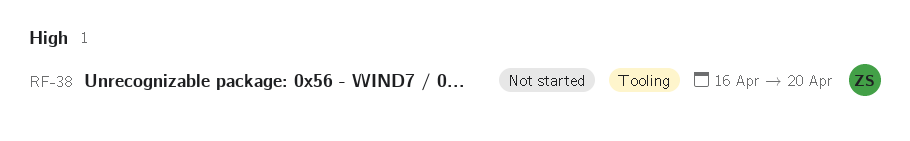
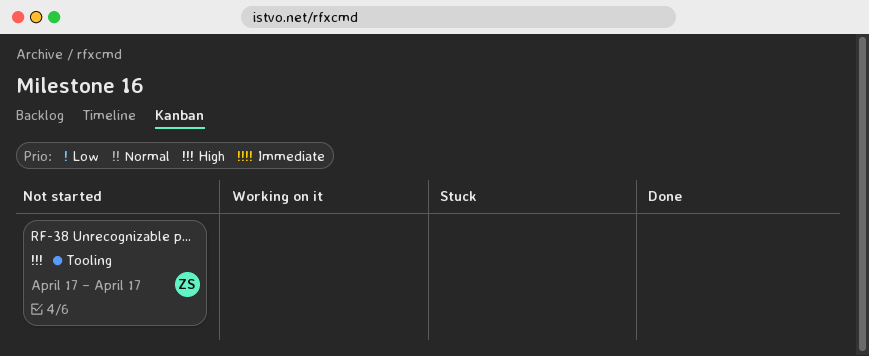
RF-38, start: Apr 16 -> Apr 17
RF-38, due: Apr 20 -> Apr 17

